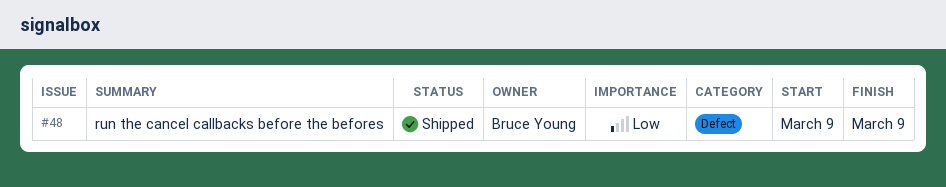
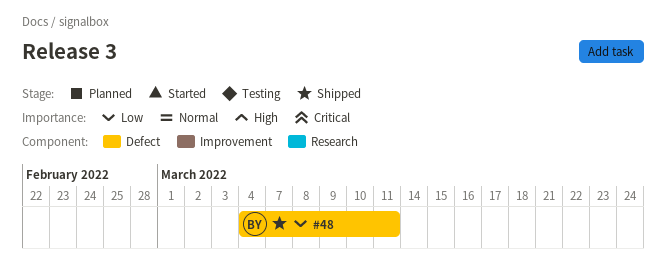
#48, start: Mar 9 -> Mar 4
#48, due: Mar 9 -> Mar 11

